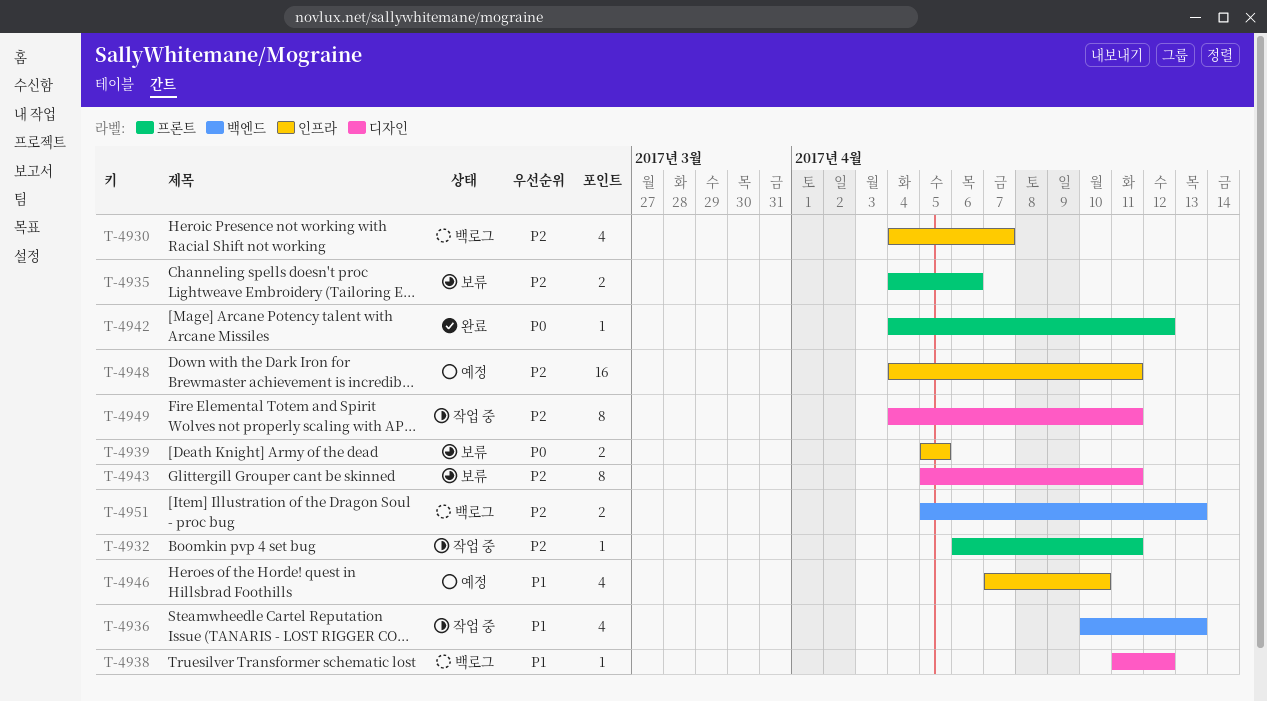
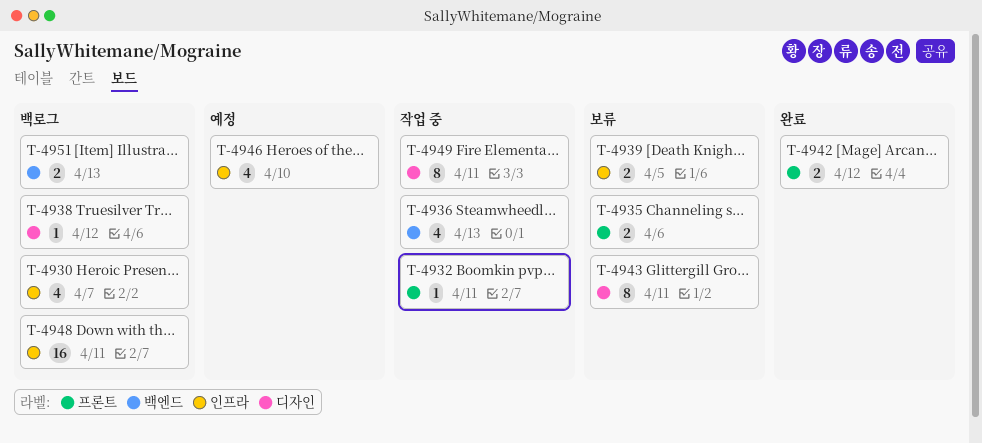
T-4942, estimate: 1 -> 2
T-4948, status: 예정 -> 백로그

